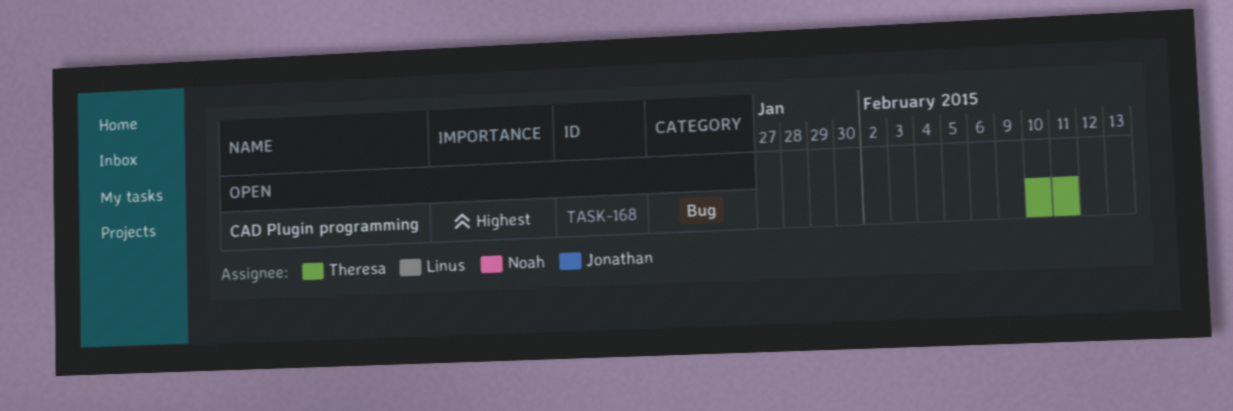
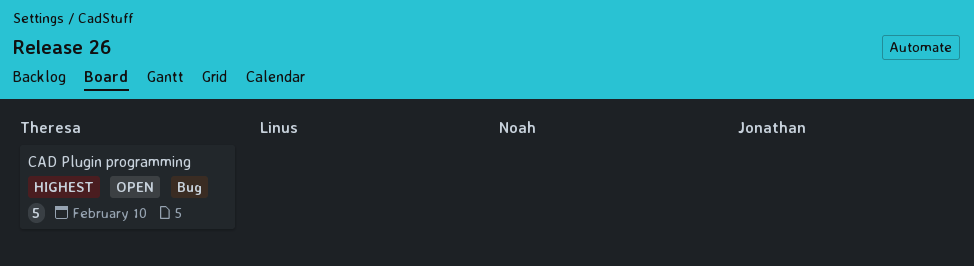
CAD Plugin programming, due: Feb 11 -> Feb 10

